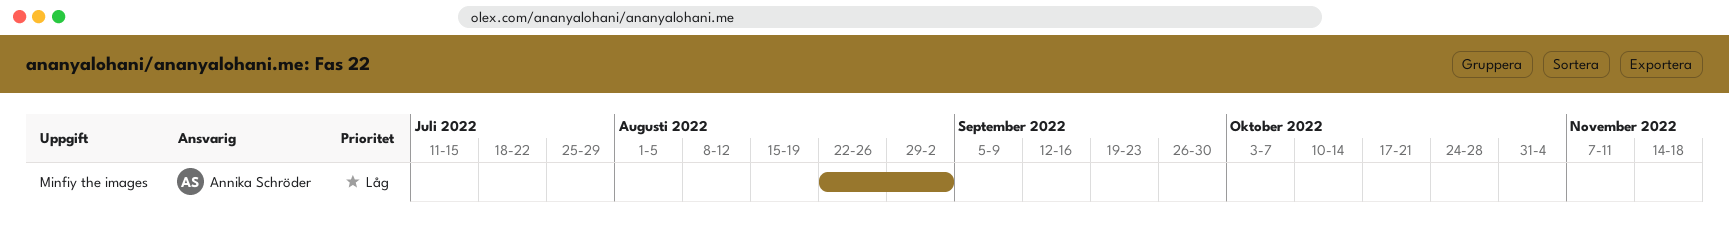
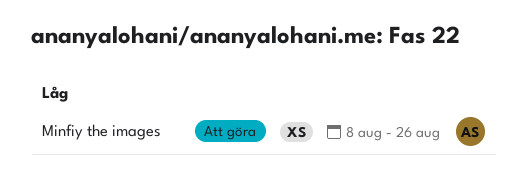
Minfiy the images, start: Aug 22 -> Aug 8
Minfiy the images, due: Sep 2 -> Aug 26

